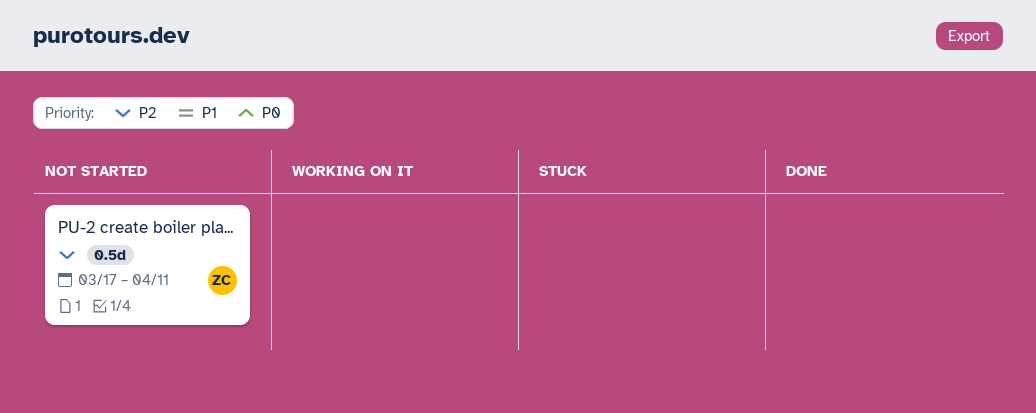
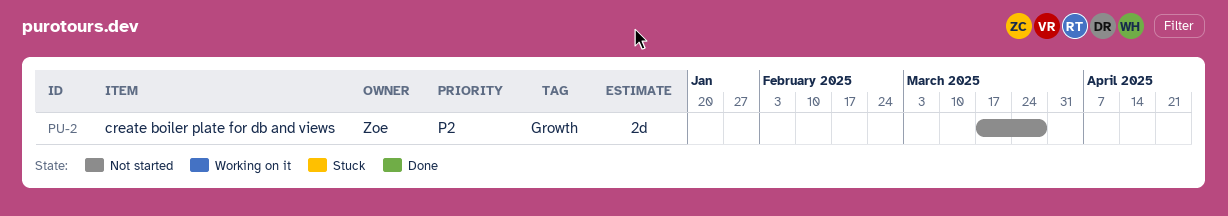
PU-2, estimate: 0.5d -> 2d
PU-2, due: Apr 11 -> Mar 28

